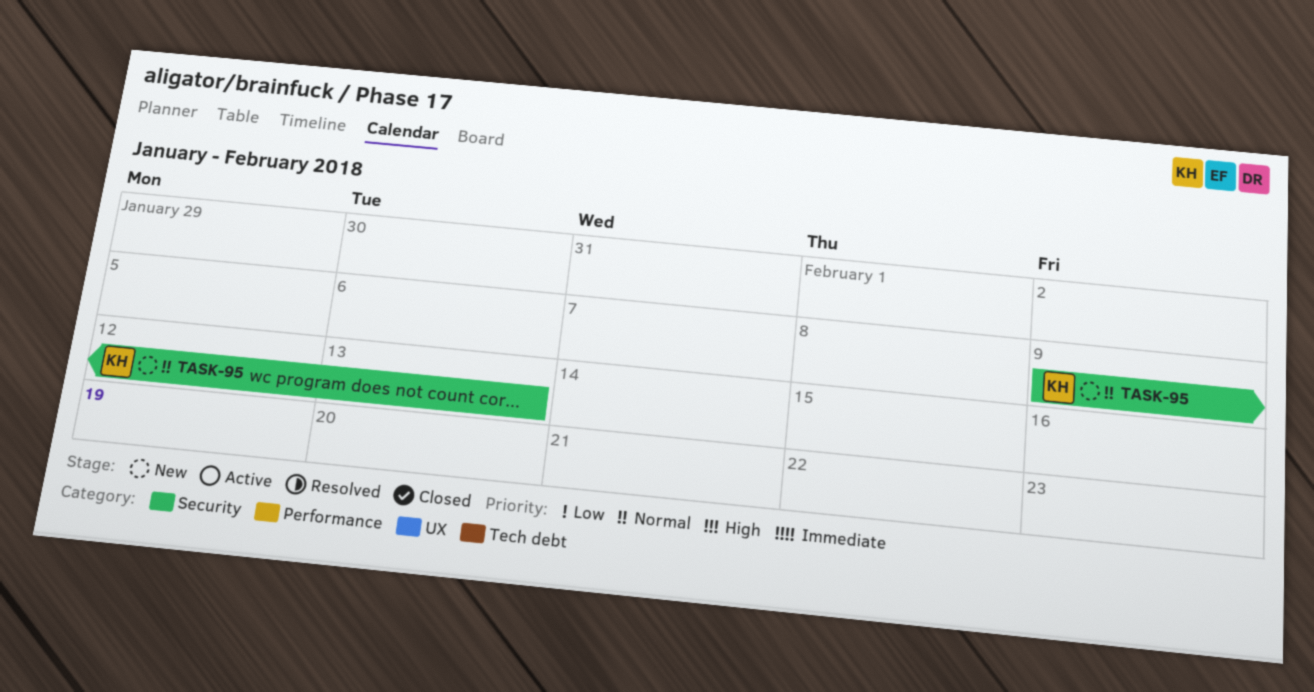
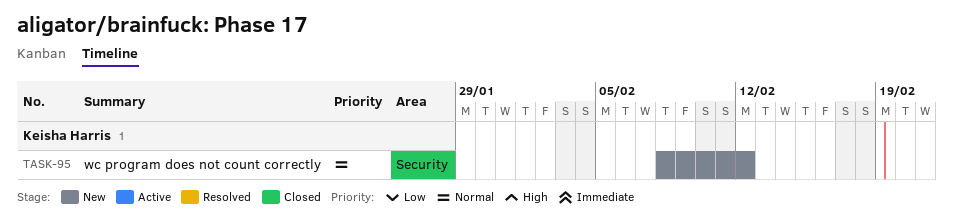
TASK-95, start: Feb 9 -> Feb 8
TASK-95, due: Feb 13 -> Feb 12

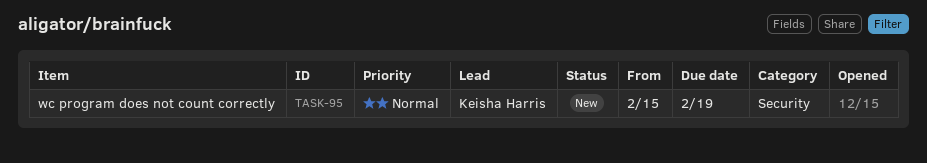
TASK-95, start: Feb 8 -> Feb 15
TASK-95, due: Feb 12 -> Feb 19

